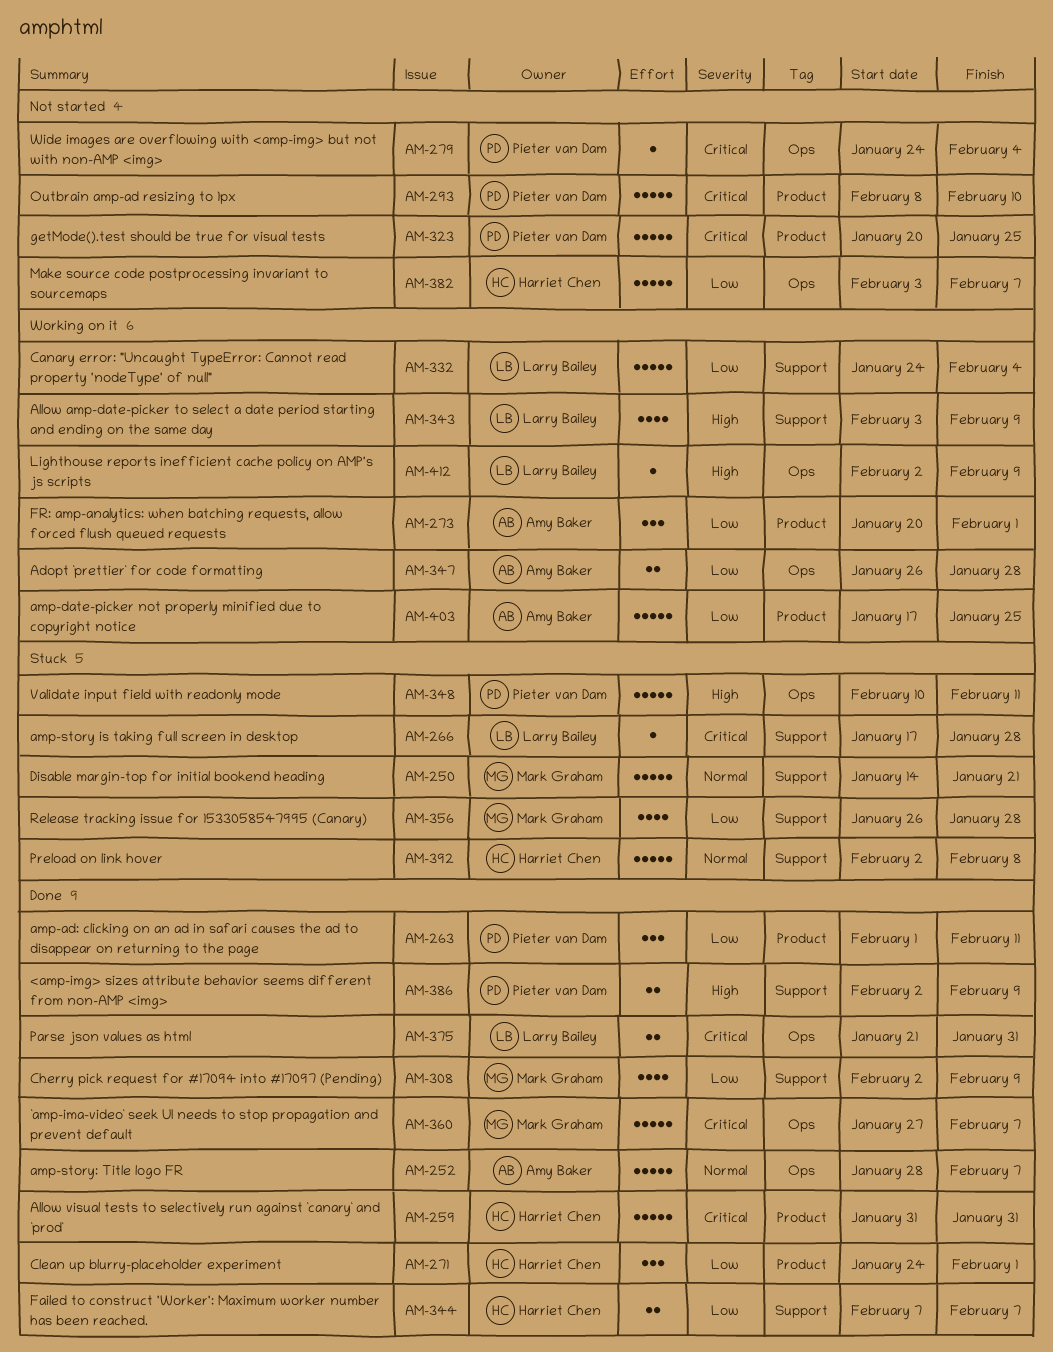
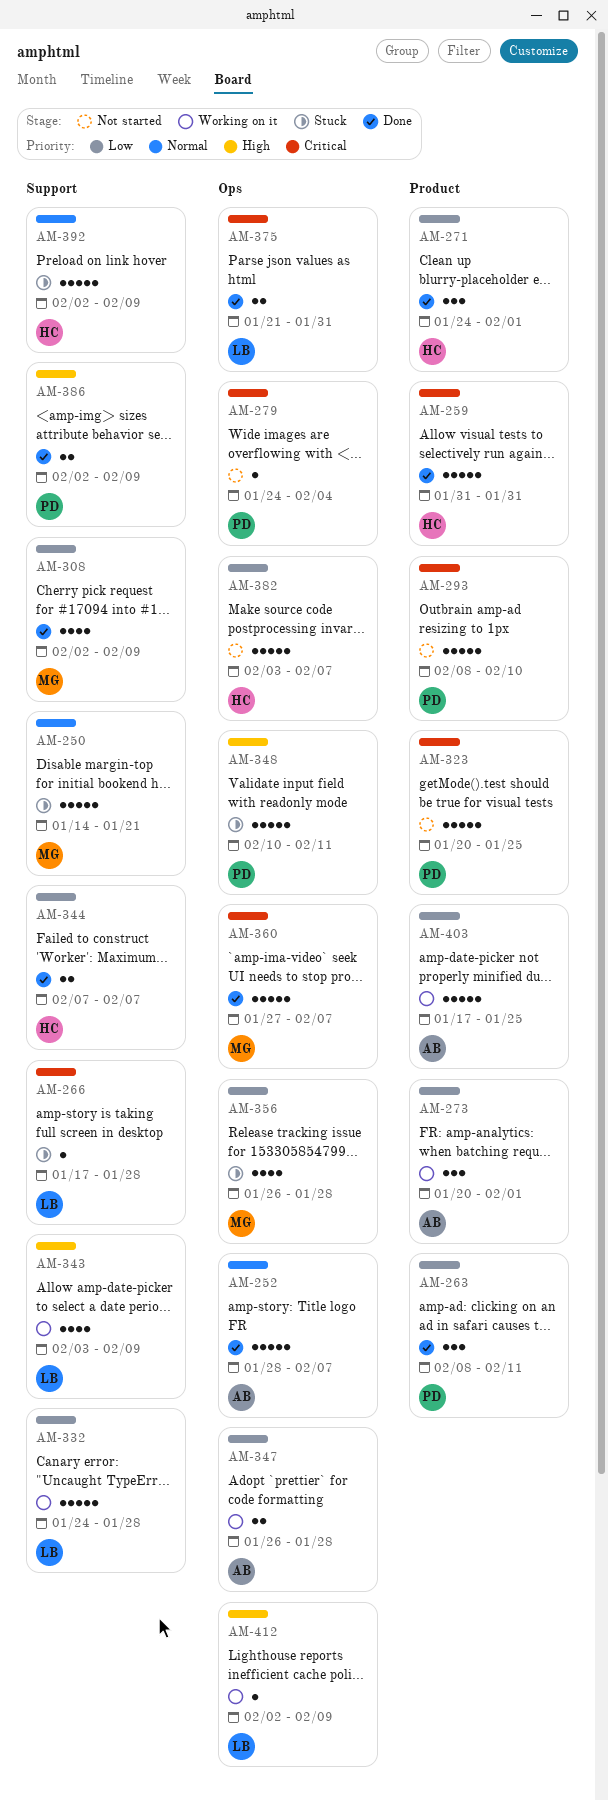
AM-263, start: Feb 1 -> Feb 8
AM-332, due: Feb 4 -> Jan 28
AM-356, label: Support -> Ops
AM-392, due: Feb 8 -> Feb 9

